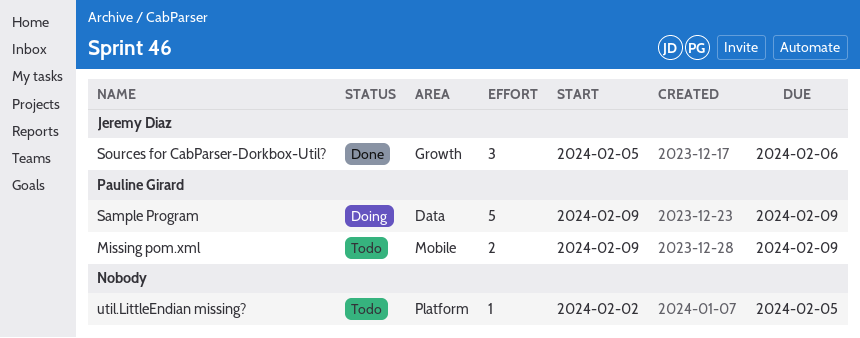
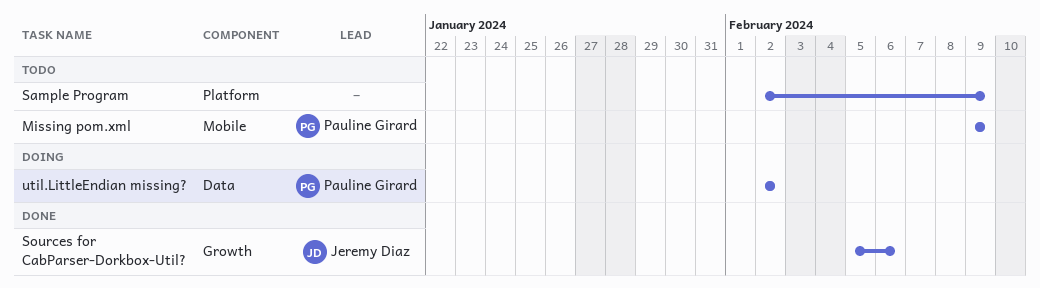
Sample Program, status: Doing -> Todo
Sample Program, owner: Pauline Girard -> none
Sample Program, label: Data -> Platform
Sample Program, start: Feb 9 -> Feb 2
util.LittleEndian missing?, status: Todo -> Doing
util.LittleEndian missing?, owner: none -> Pauline Girard
util.LittleEndian missing?, label: Platform -> Data
util.LittleEndian missing?, due: Feb 5 -> Feb 2

